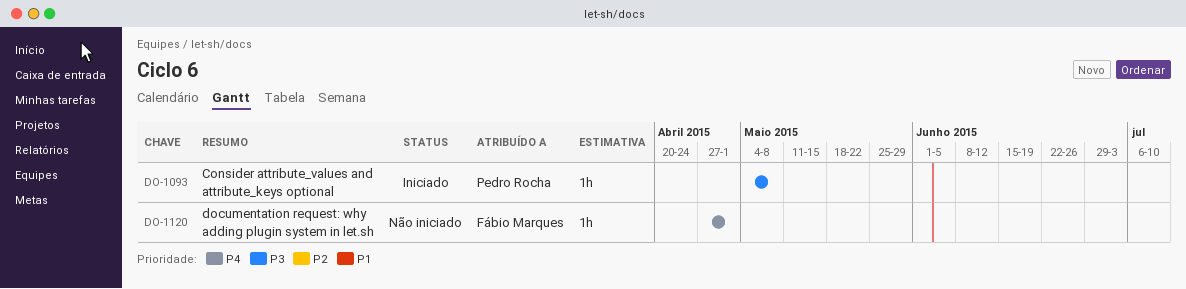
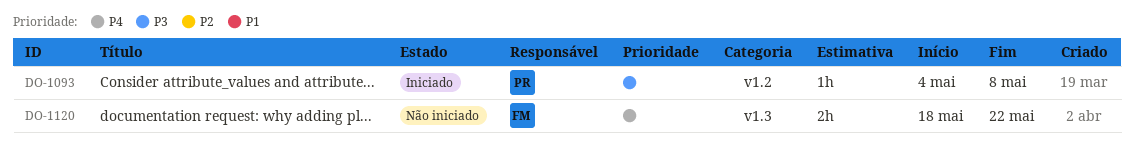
DO-1120, estimate: 1h -> 2h
DO-1120, start: Apr 27 -> May 18
DO-1120, due: May 1 -> May 22

